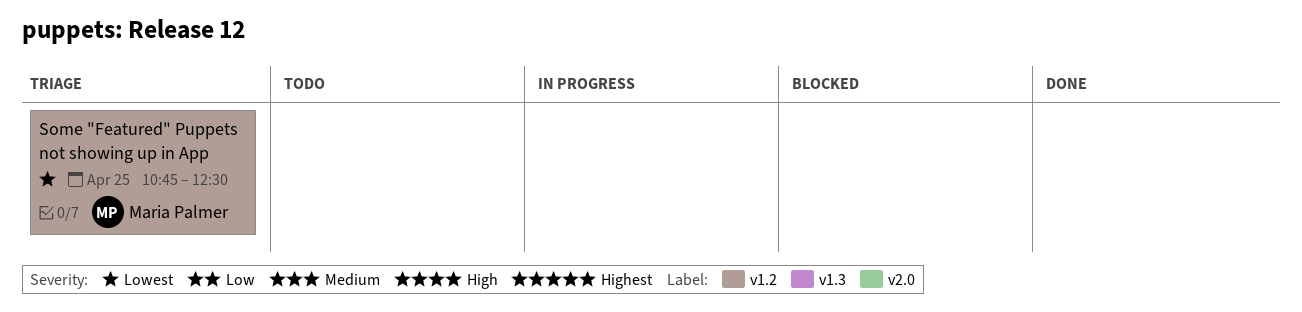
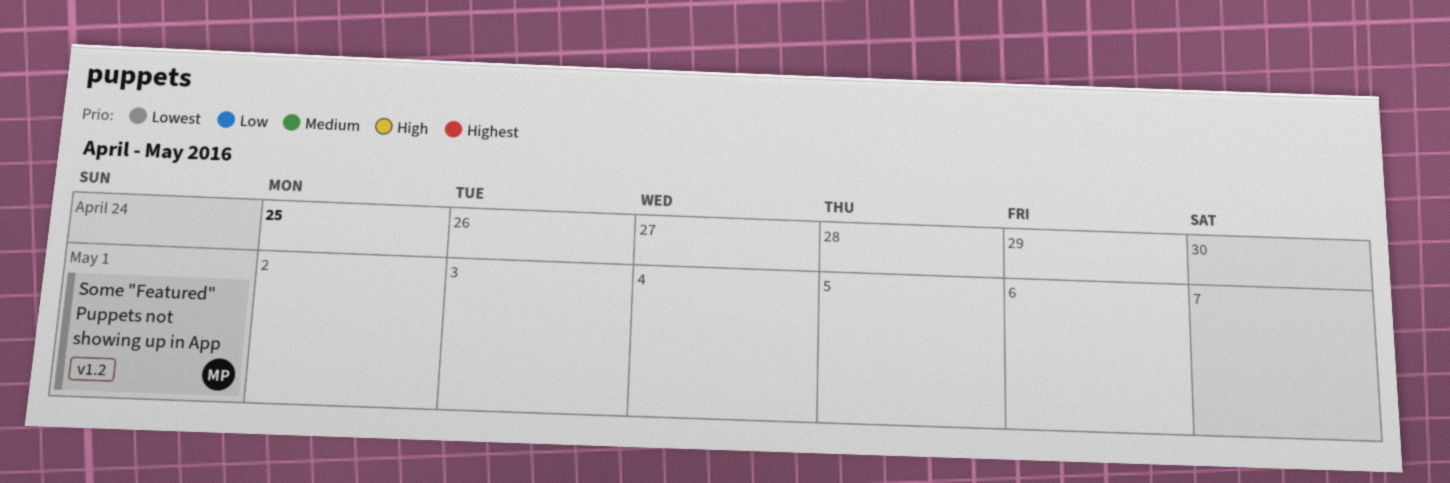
Some "Featured" Puppets not showing up in App, day: Apr 25 -> May 1

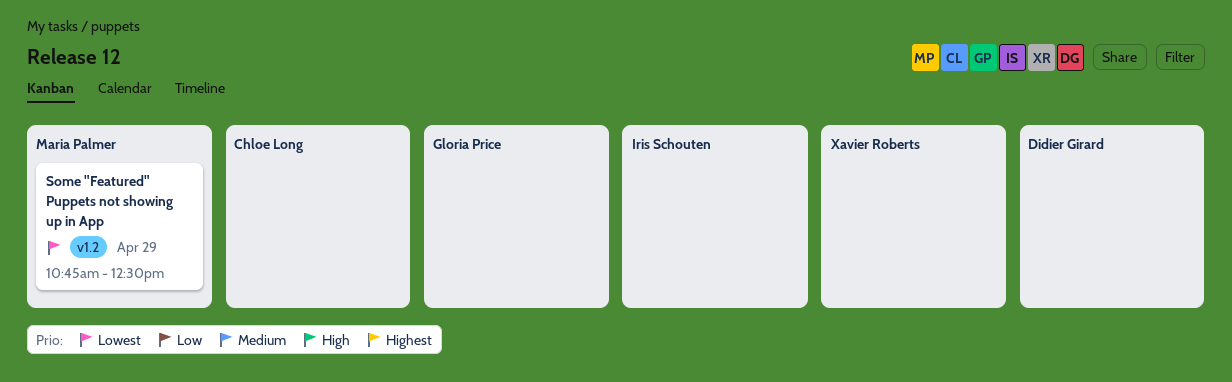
Some "Featured" Puppets not showing up in App, day: May 1 -> Apr 29

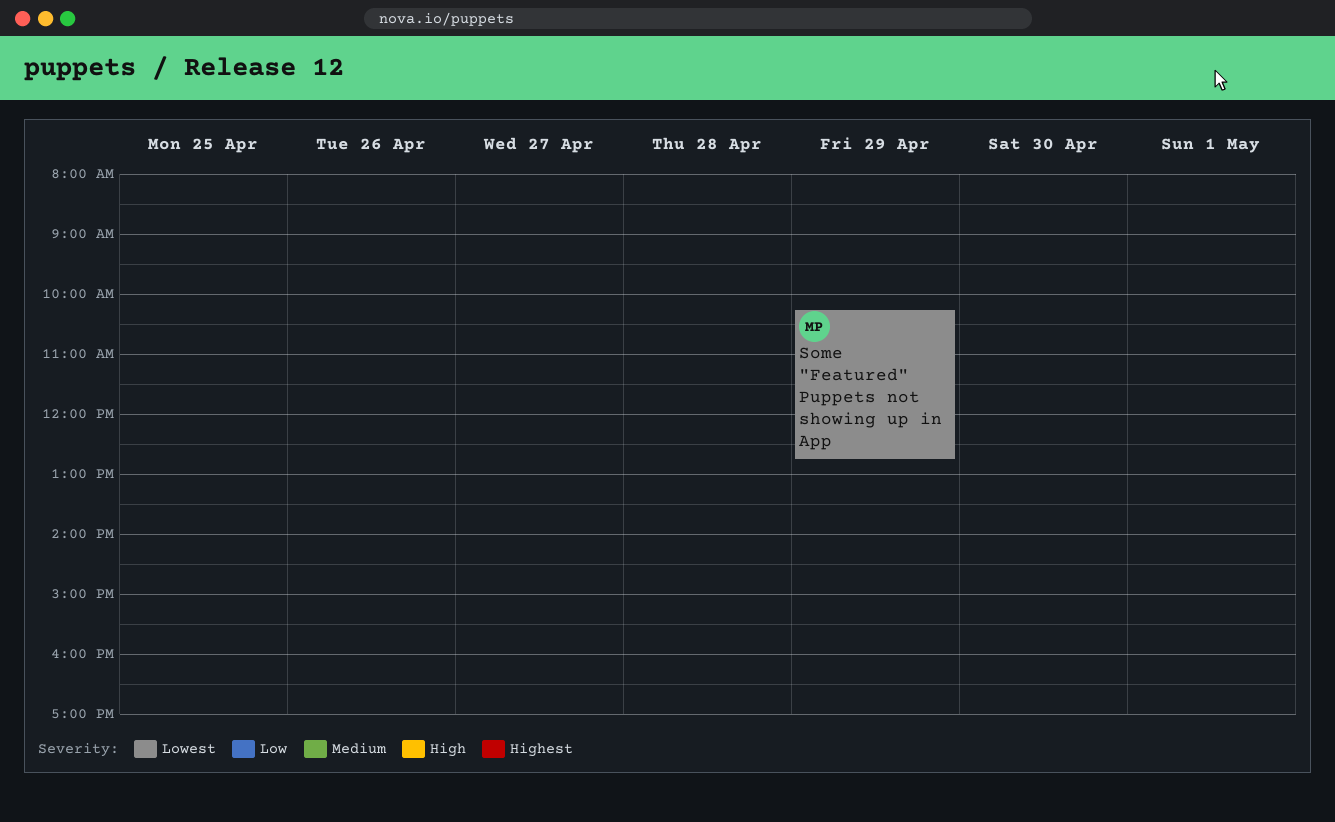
Some "Featured" Puppets not showing up in App, begins: 10:45 -> 10:15
Some "Featured" Puppets not showing up in App, ends: 12:30 -> 12:45

